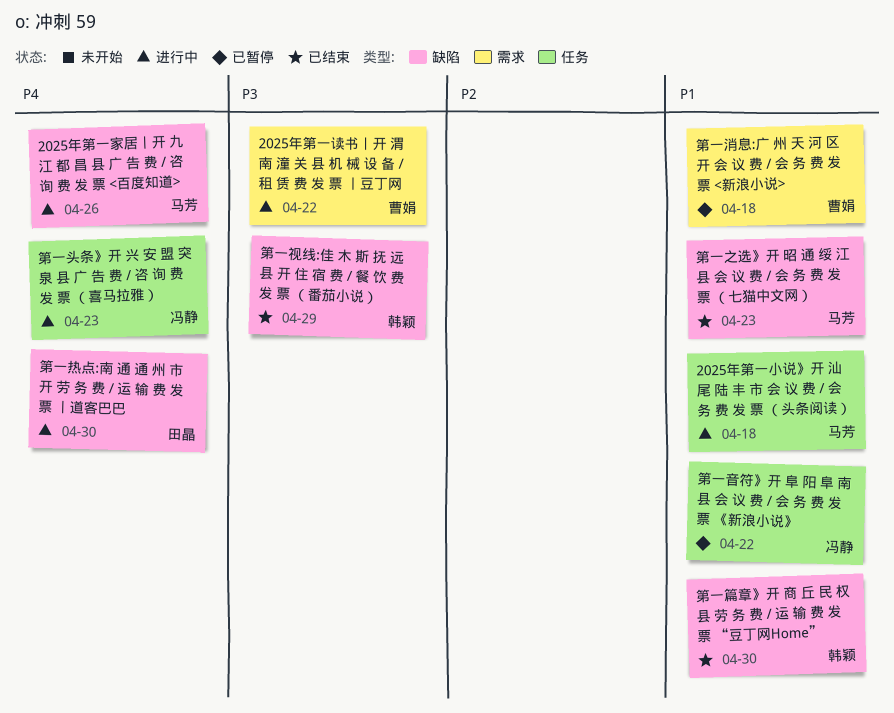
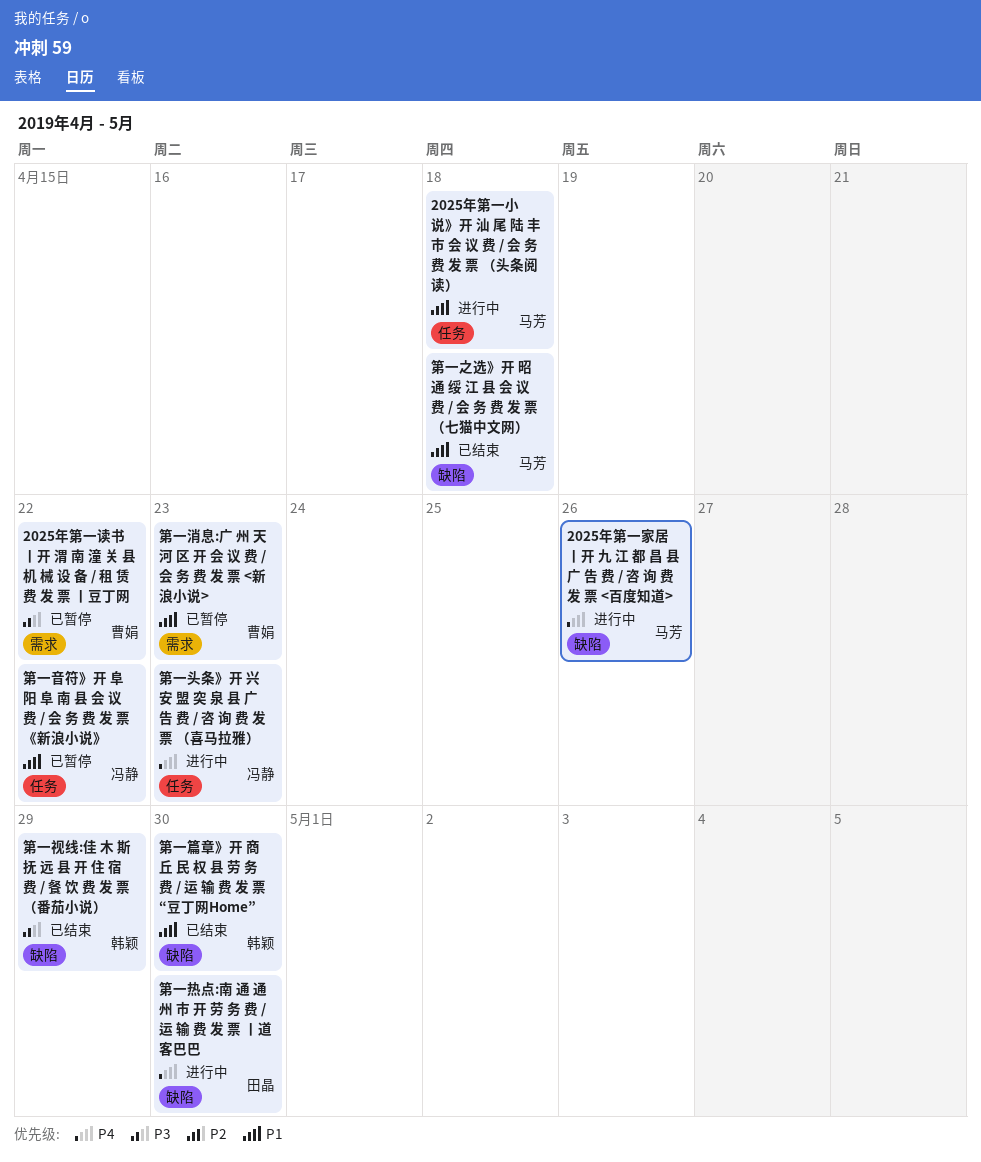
2025年第一读书丨开 渭 南 潼 关 县 机 械 设 备 / 租 赁 费 发 票 丨豆丁网, status: 进行中 -> 已暂停
第一之选》开 昭 通 绥 江 县 会 议 费 / 会 务 费 发 票 （七猫中文网）, due: Apr 23 -> Apr 18
第一消息:广 州 天 河 区 开 会 议 费 / 会 务 费 发 票 <新浪小说>, due: Apr 18 -> Apr 23

